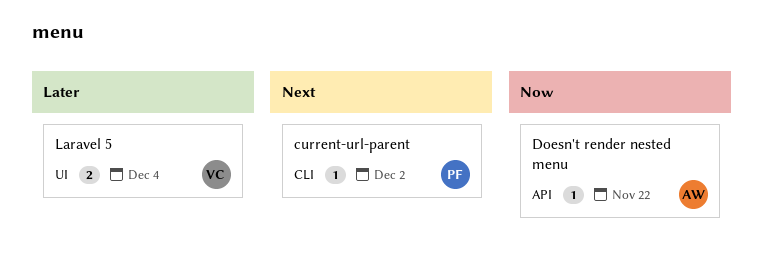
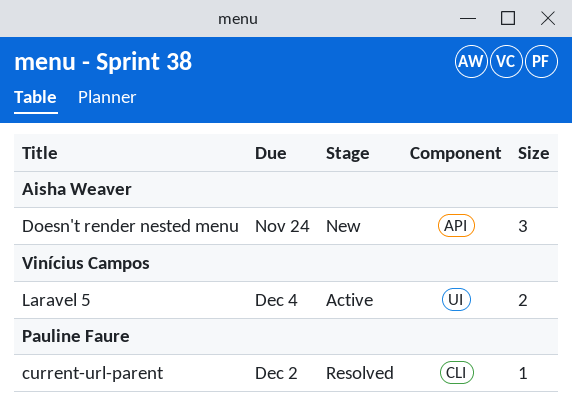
Doesn't render nested menu, estimate: 1 -> 3
Doesn't render nested menu, due: Nov 22 -> Nov 24

